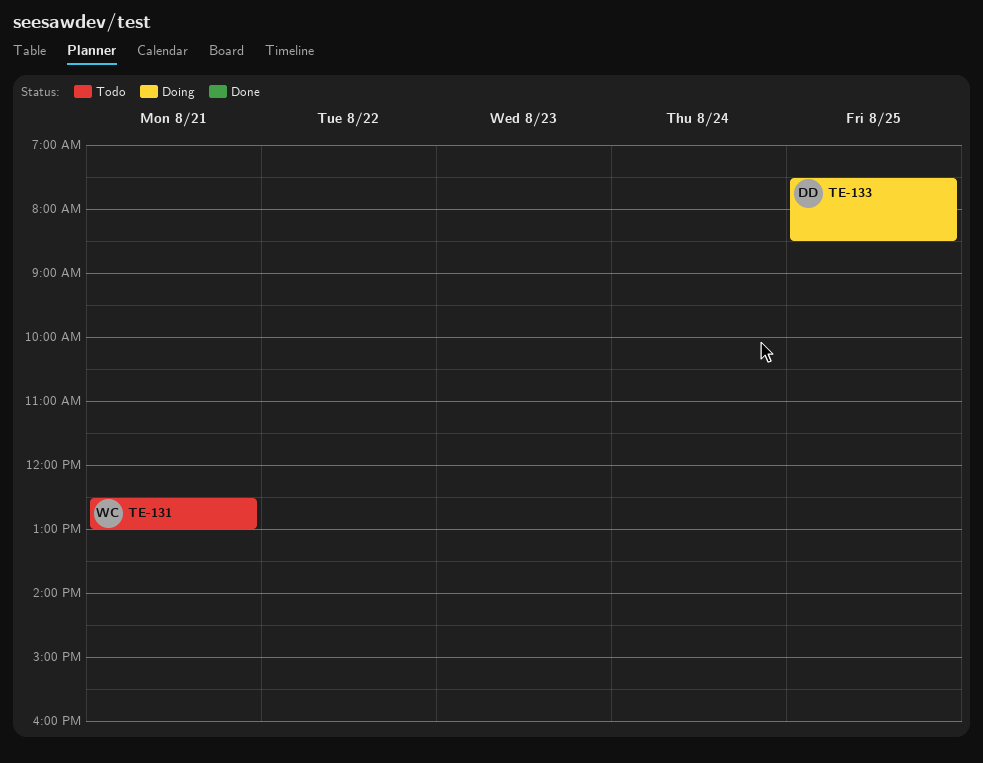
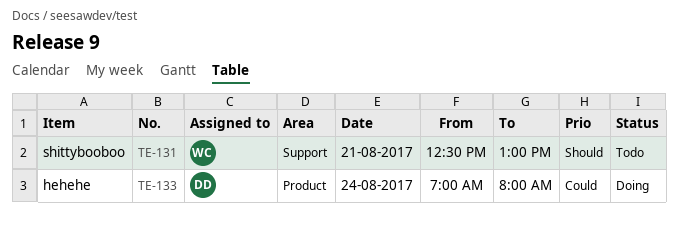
TE-133, day: Aug 25 -> Aug 24
TE-133, begins: 07:30 -> 07:00
TE-133, ends: 08:30 -> 08:00

